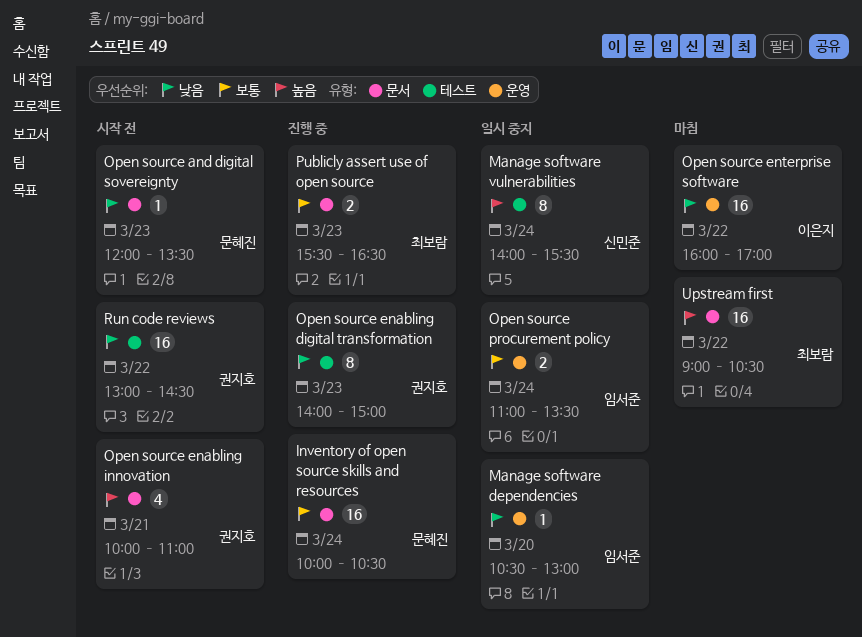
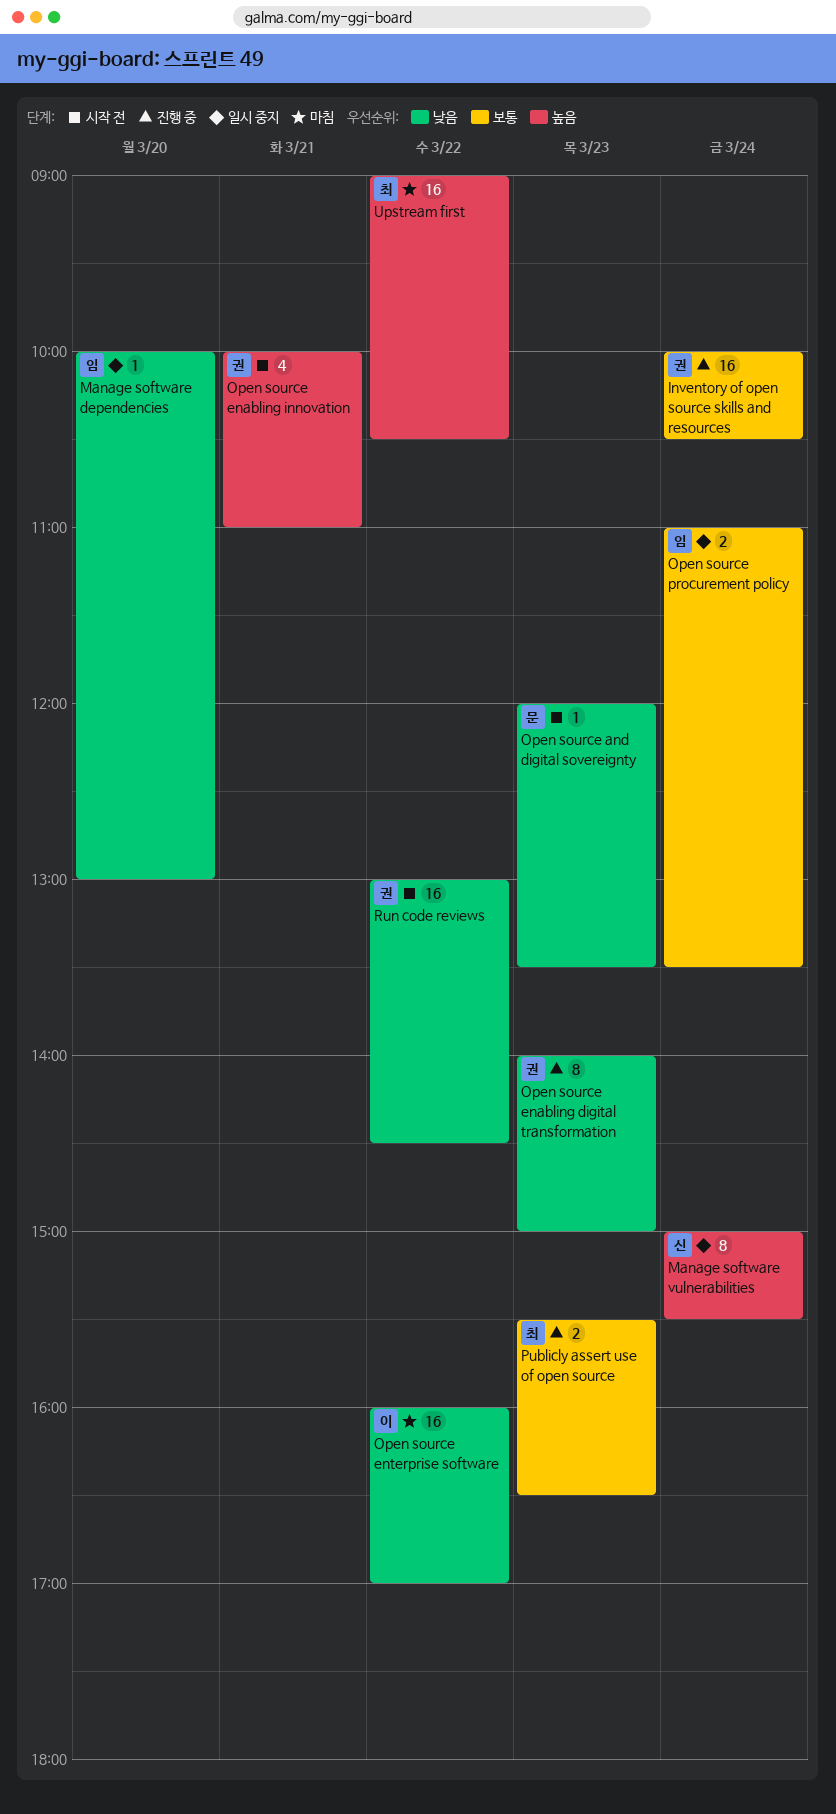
Inventory of open source skills and resources, owner: 문혜진 -> 권지호
Manage software dependencies, begins: 10:30 -> 10:00
Manage software vulnerabilities, begins: 14:00 -> 15:00

